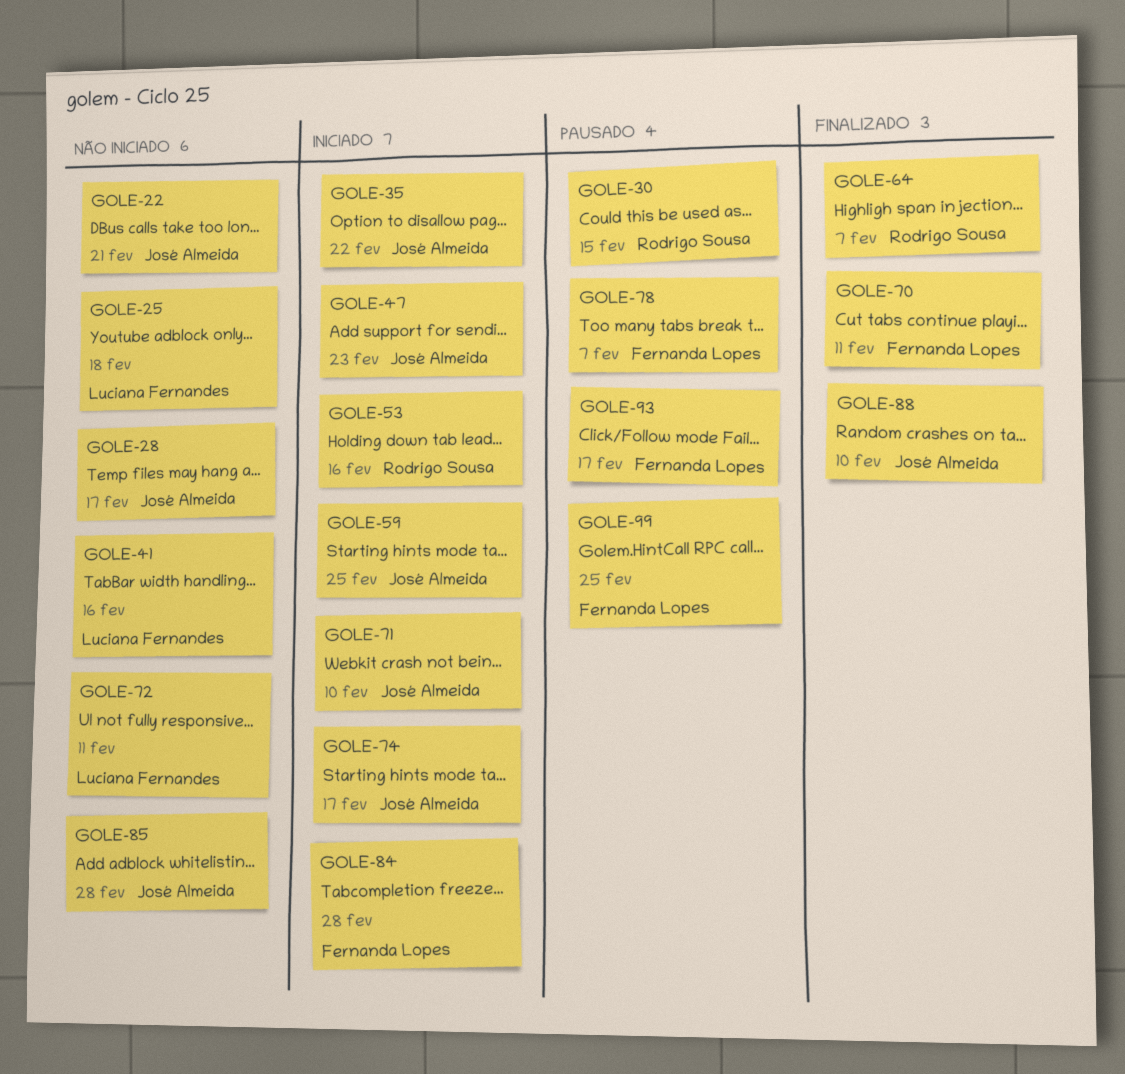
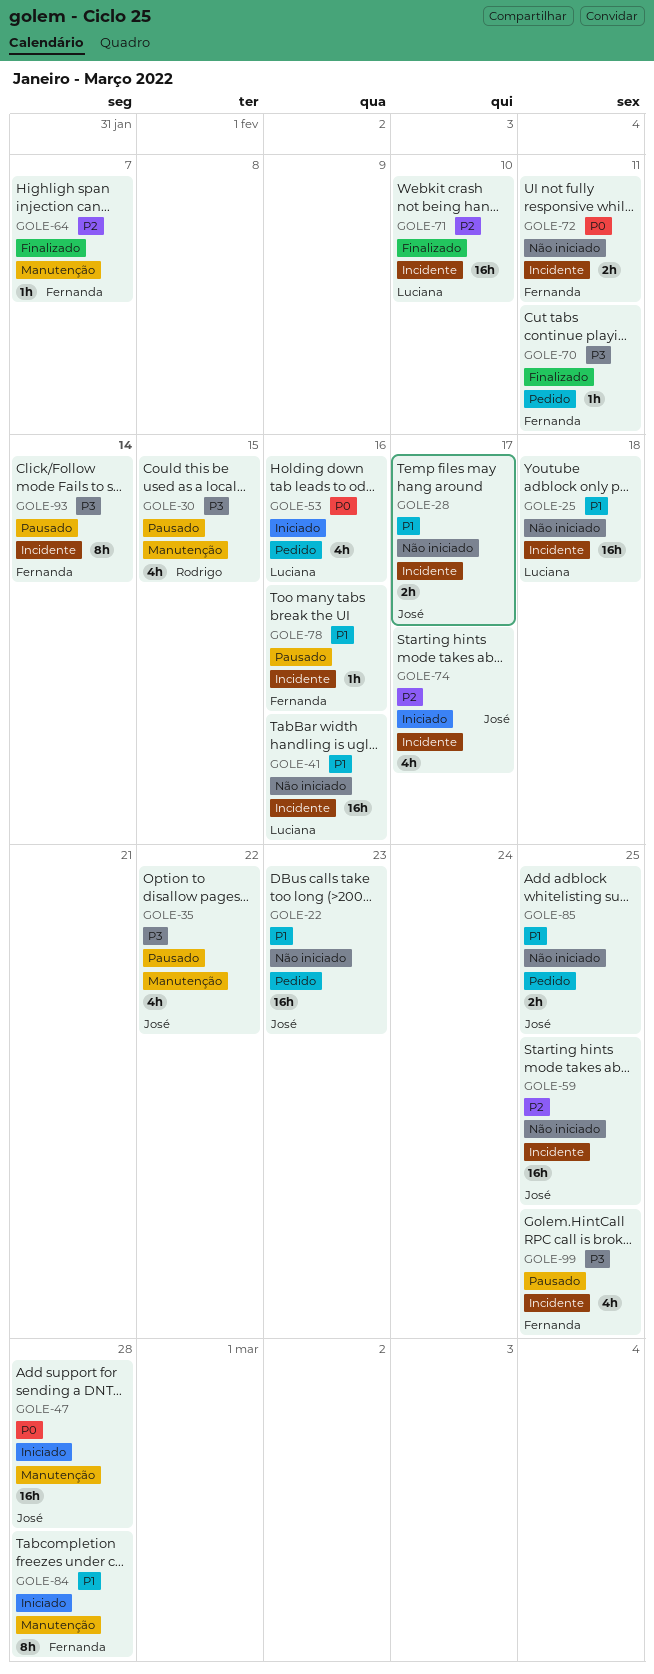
GOLE-22, due: Feb 21 -> Feb 23
GOLE-35, status: Iniciado -> Pausado
GOLE-47, due: Feb 23 -> Feb 28
GOLE-53, owner: Rodrigo Sousa -> Luciana Fernandes
GOLE-59, status: Iniciado -> Não iniciado
GOLE-64, owner: Rodrigo Sousa -> Fernanda Lopes
GOLE-71, status: Iniciado -> Finalizado
GOLE-71, owner: José Almeida -> Luciana Fernandes
GOLE-72, owner: Luciana Fernandes -> Fernanda Lopes
GOLE-78, due: Feb 7 -> Feb 16
GOLE-85, due: Feb 28 -> Feb 25
GOLE-88: present -> none
GOLE-93, due: Feb 17 -> Feb 14

